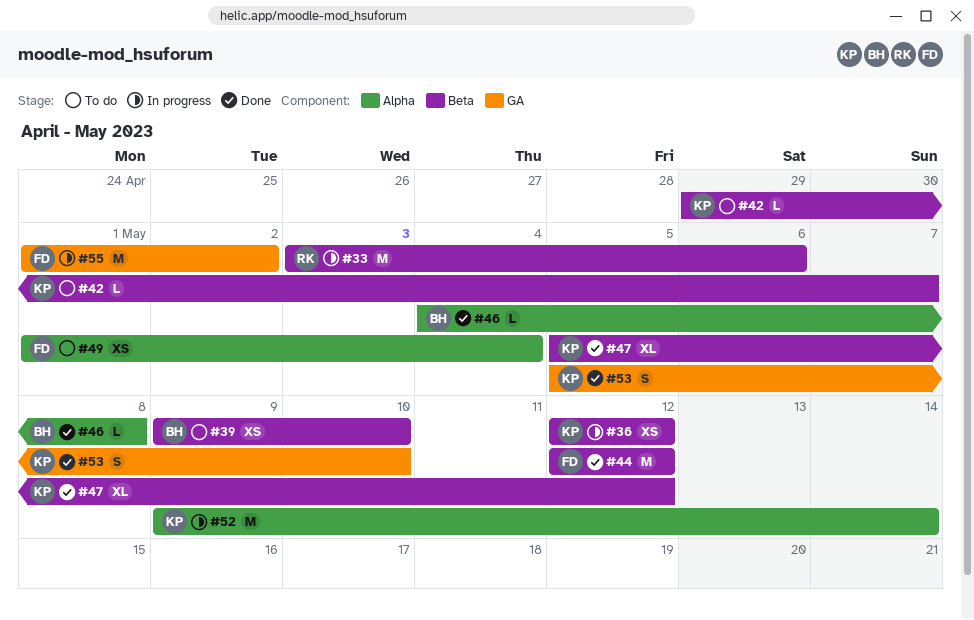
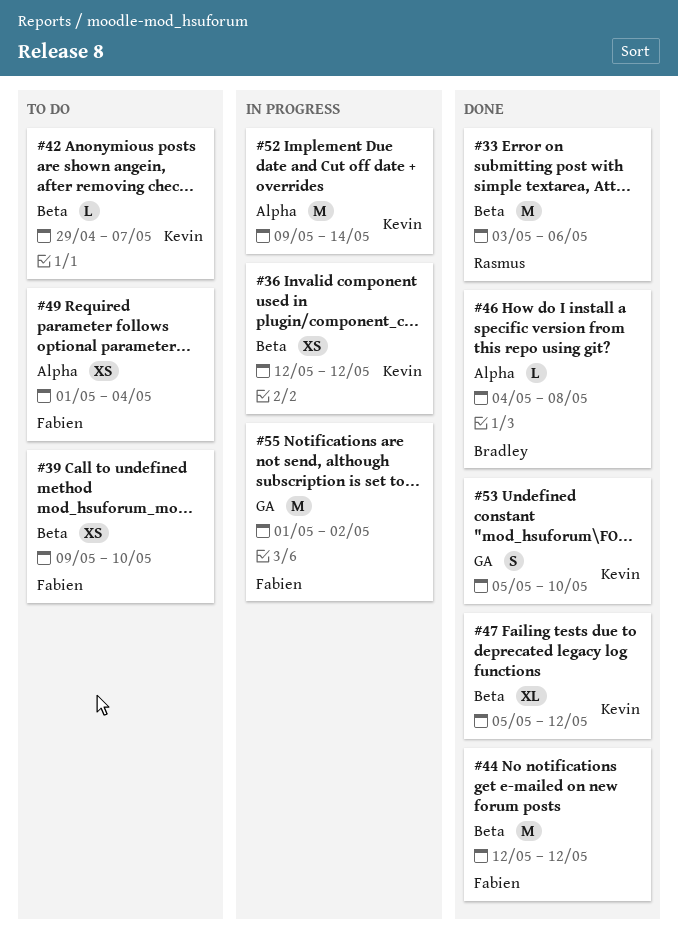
#33, status: In progress -> Done
#39, owner: Bradley -> Fabien

